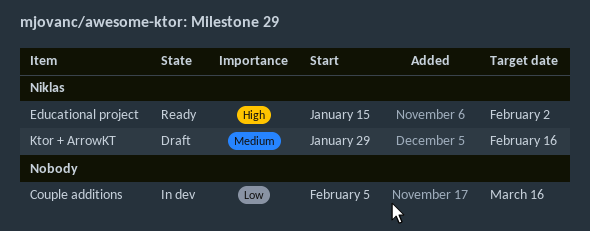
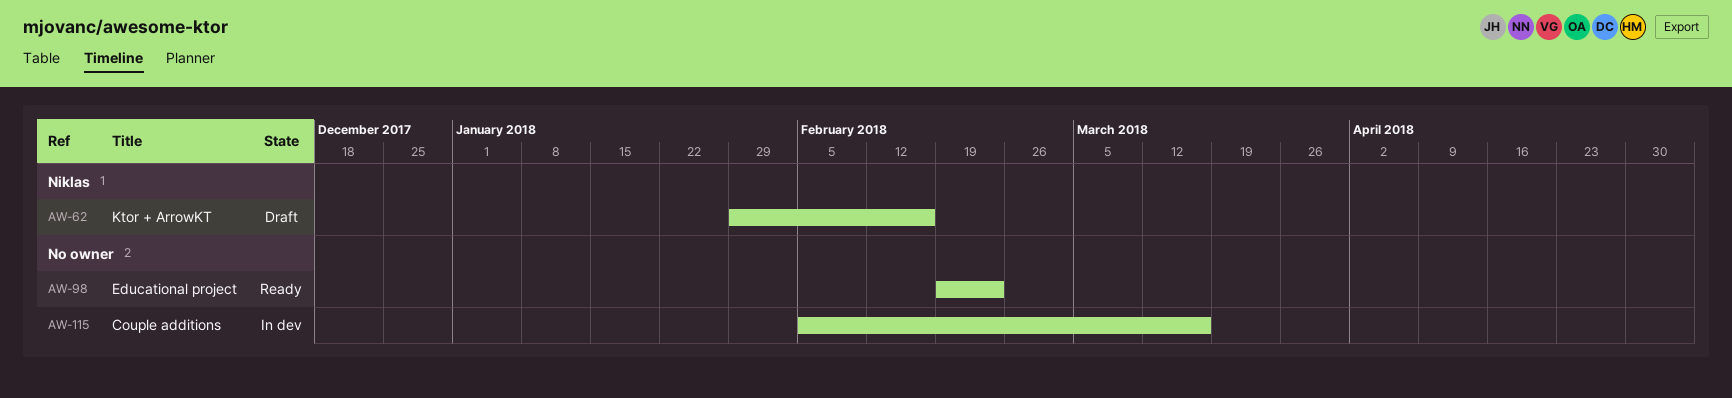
Educational project, owner: Niklas -> none
Educational project, start: Jan 15 -> Feb 19
Educational project, due: Feb 2 -> Feb 23

